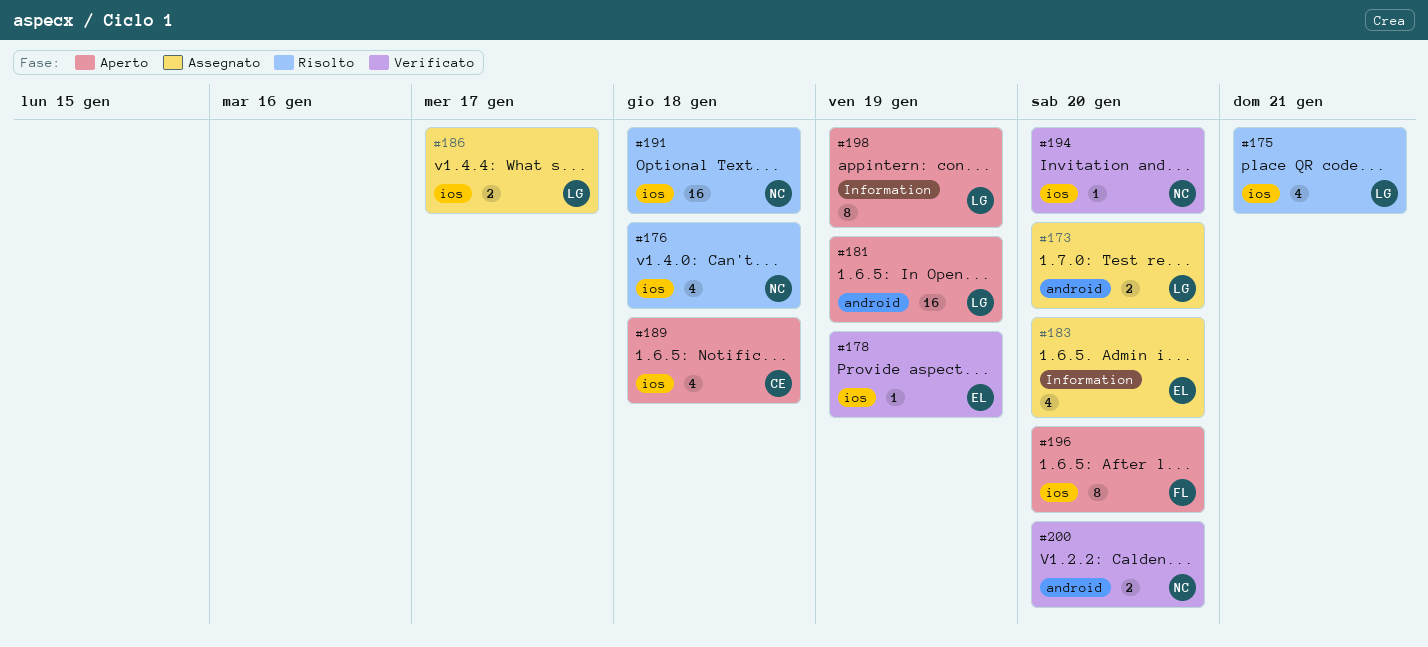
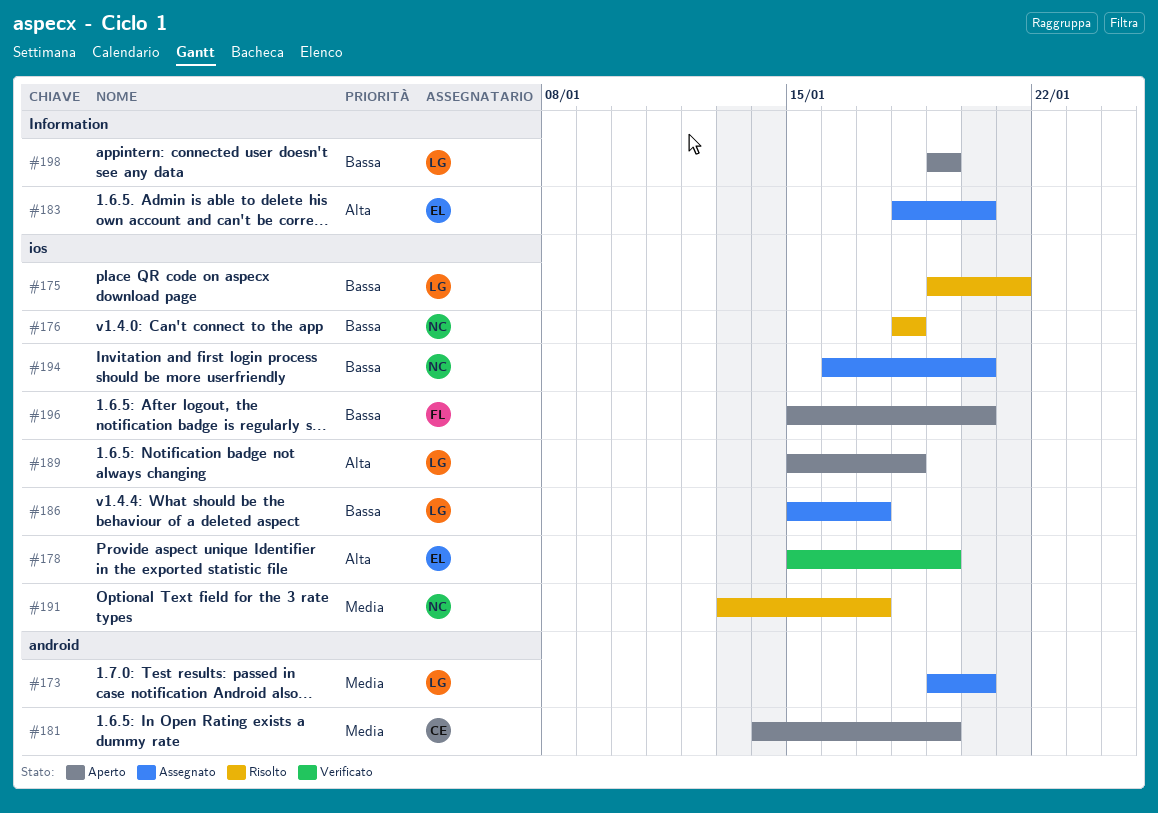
#181, owner: LG -> CE
#189, owner: CE -> LG
#191, due: Jan 18 -> Jan 17
#194, status: Verificato -> Assegnato
#200: present -> none

